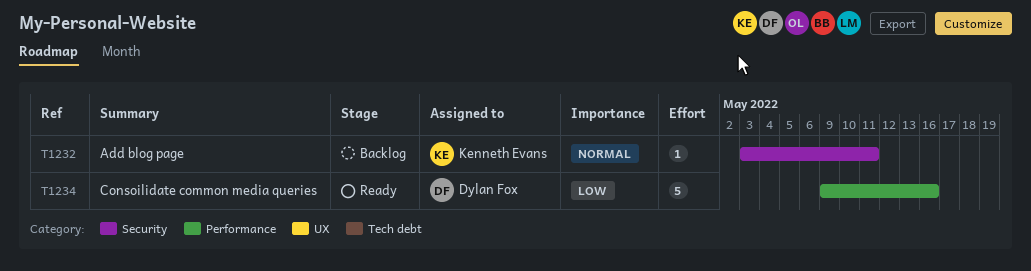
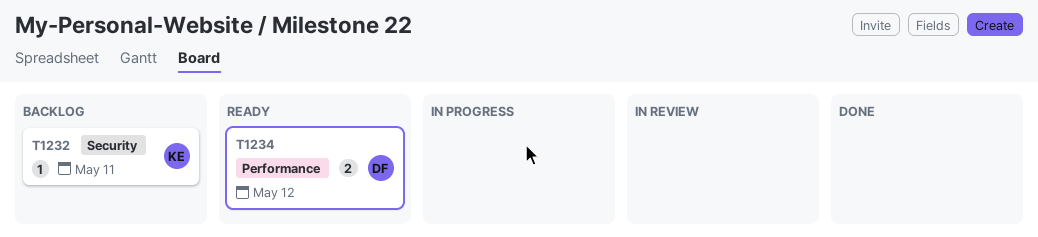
T1234, estimate: 5 -> 2
T1234, due: May 16 -> May 12

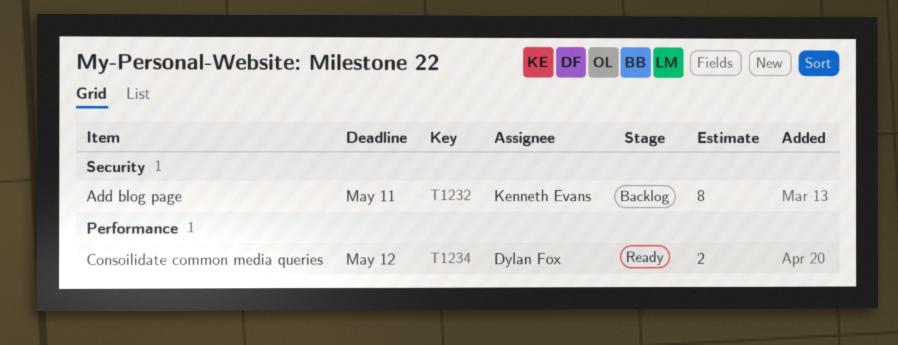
T1232, estimate: 1 -> 8

